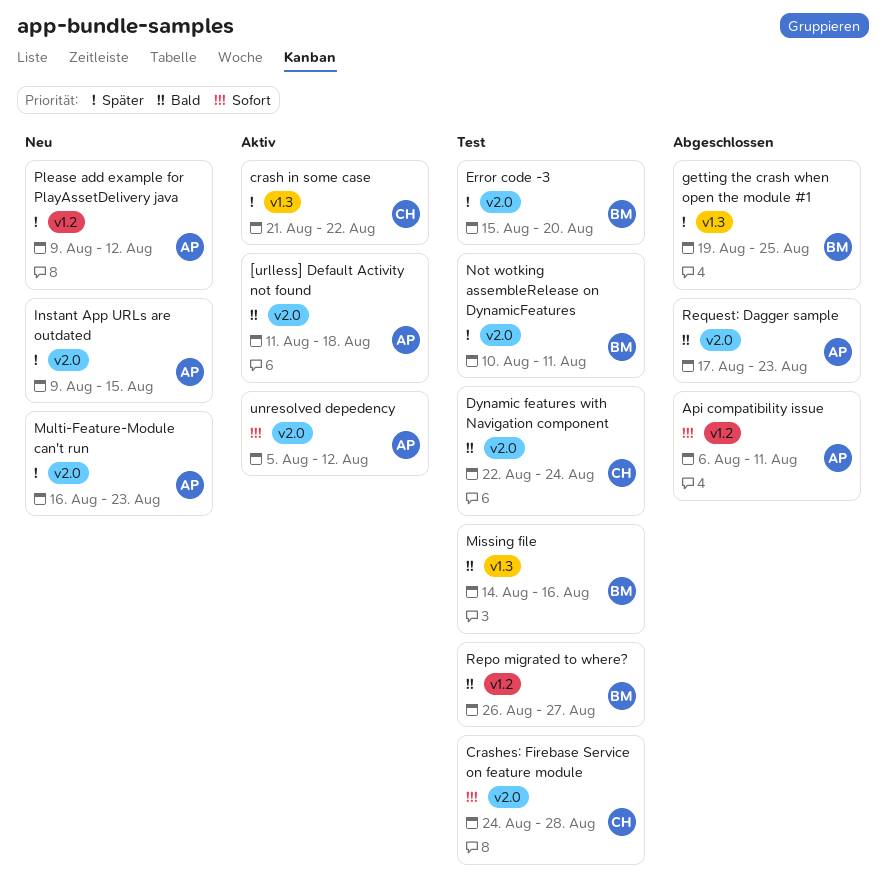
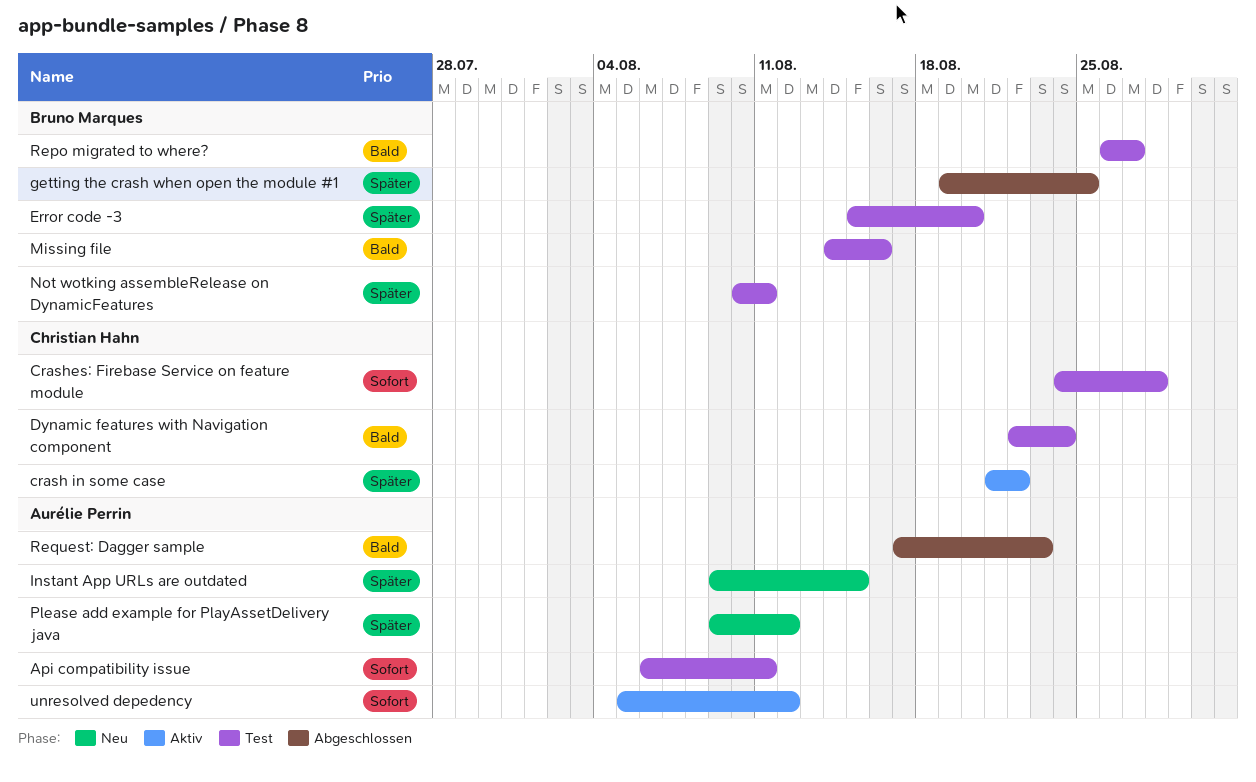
[urlless] Default Activity not found: present -> none
Api compatibility issue, status: Abgeschlossen -> Test
Multi-Feature-Module can't run: present -> none

